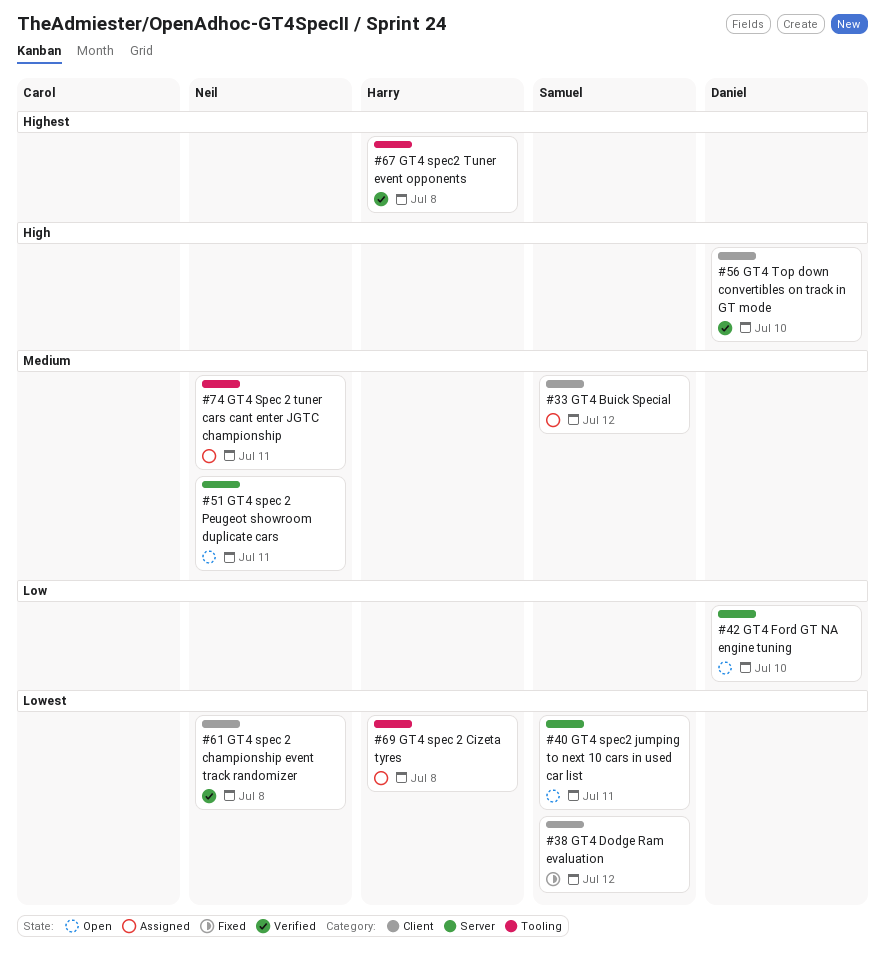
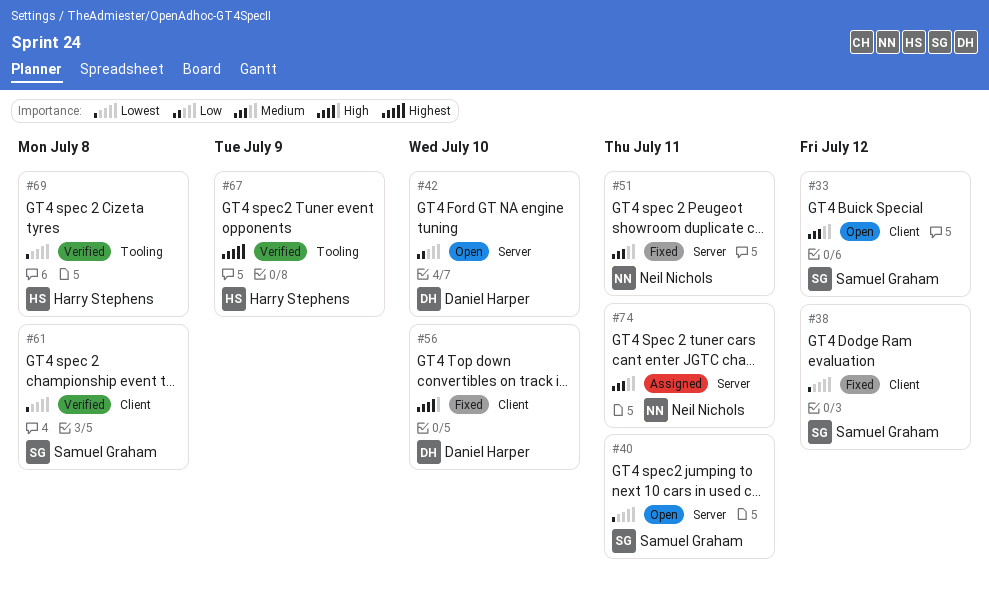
#33, status: Assigned -> Open
#51, status: Open -> Fixed
#56, status: Verified -> Fixed
#61, owner: Neil Nichols -> Samuel Graham
#67, due: Jul 8 -> Jul 9
#69, status: Assigned -> Verified
#74, label: Tooling -> Server

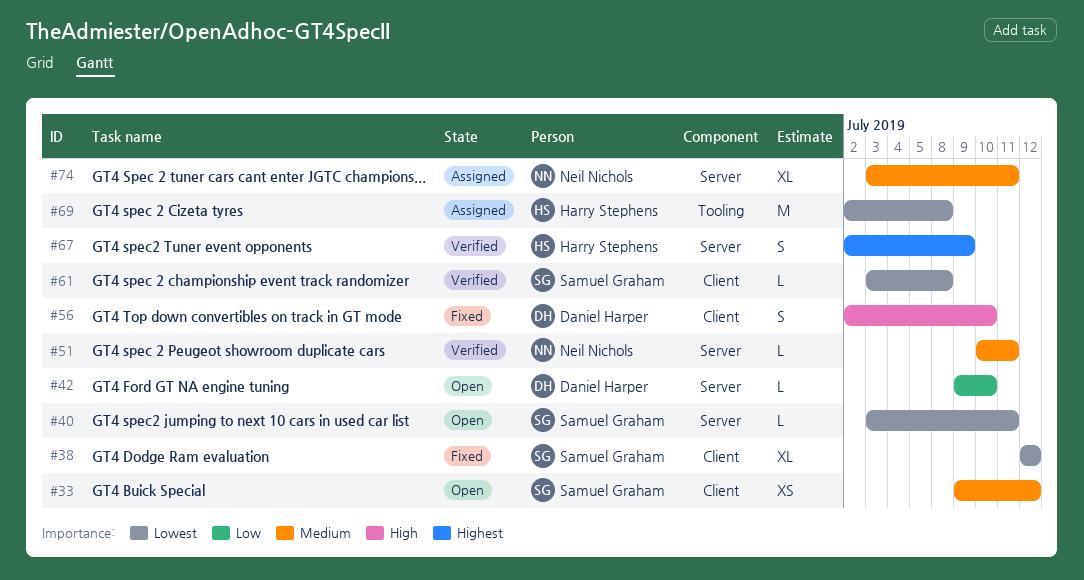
#51, status: Fixed -> Verified
#67, label: Tooling -> Server
#69, status: Verified -> Assigned

